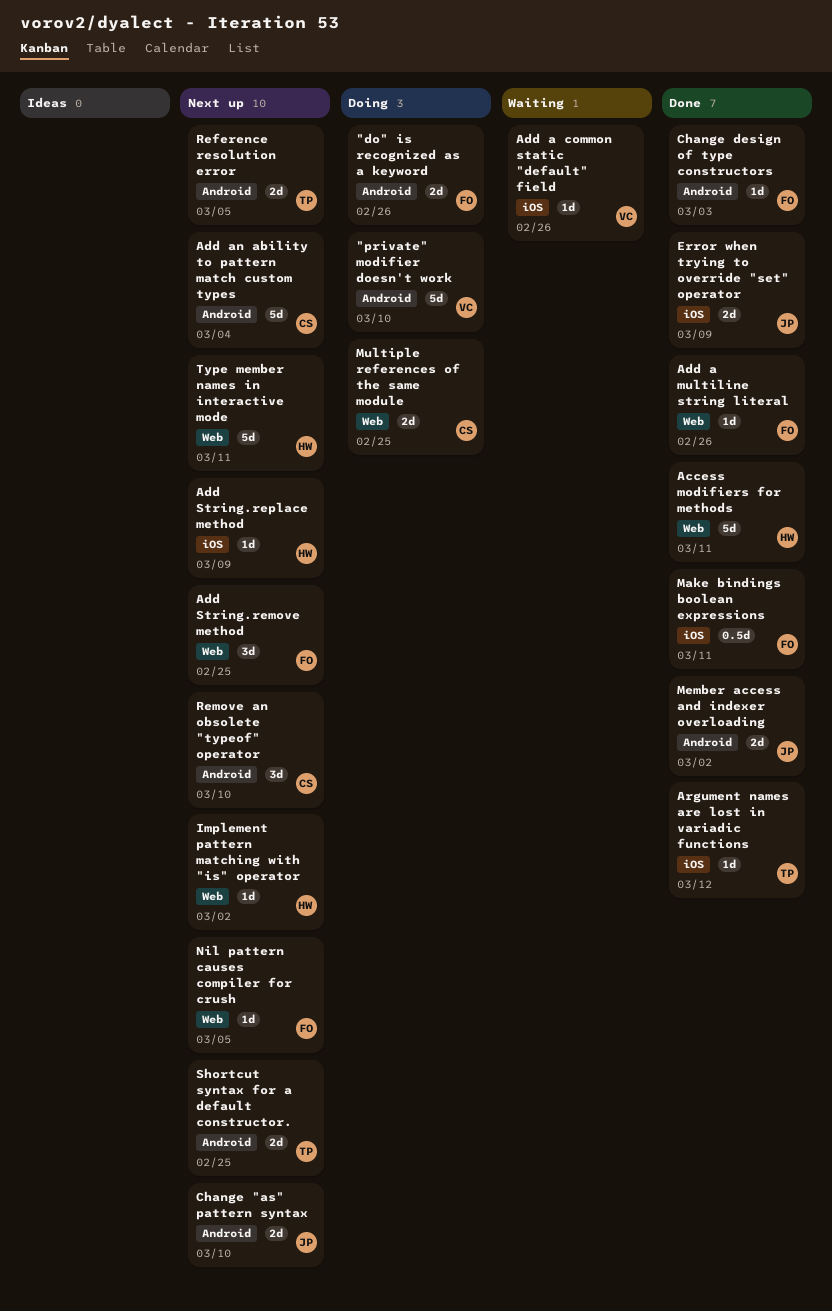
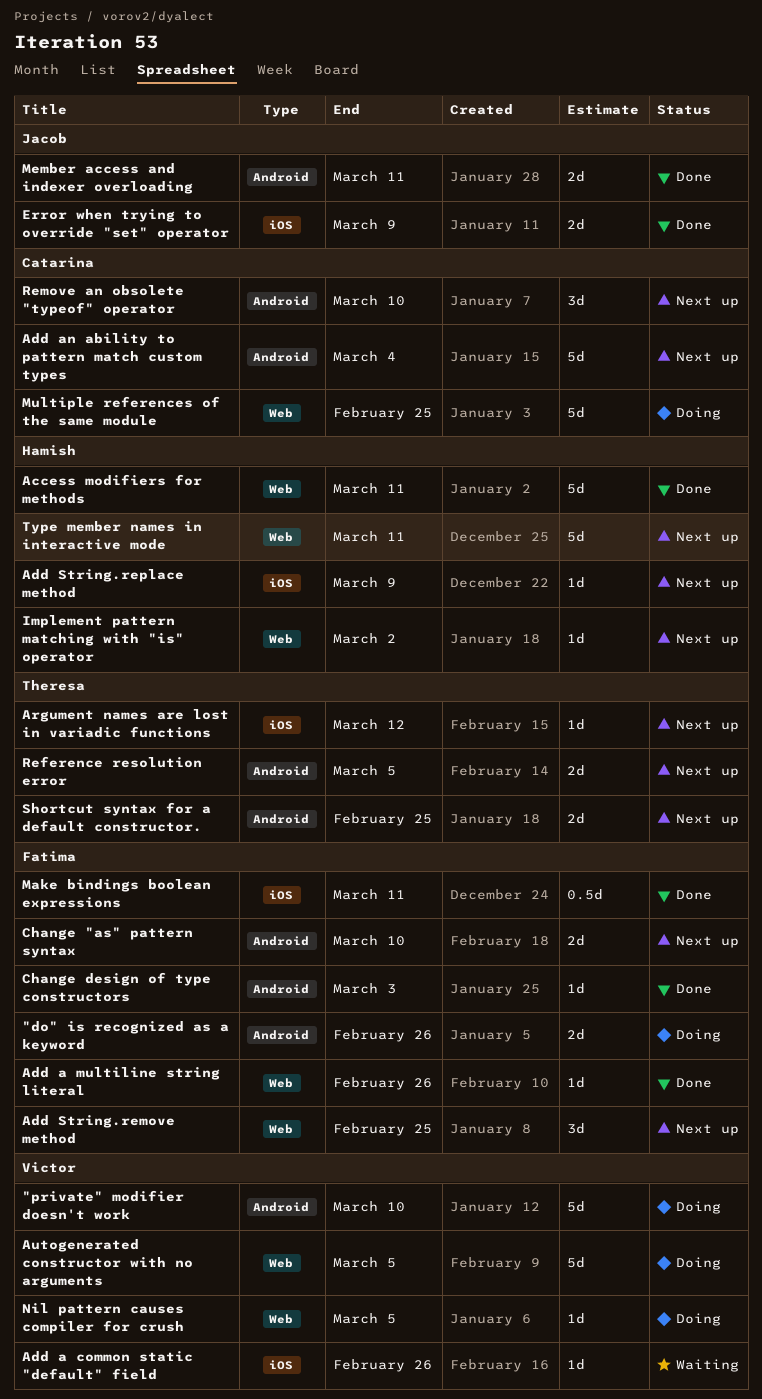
Argument names are lost in variadic functions, status: Done -> Next up
Autogenerated constructor with no arguments: none -> present
Change "as" pattern syntax, owner: Jacob -> Fatima
Member access and indexer overloading, due: Mar 2 -> Mar 11
Multiple references of the same module, estimate: 2d -> 5d
Nil pattern causes compiler for crush, status: Next up -> Doing
Nil pattern causes compiler for crush, owner: Fatima -> Victor

